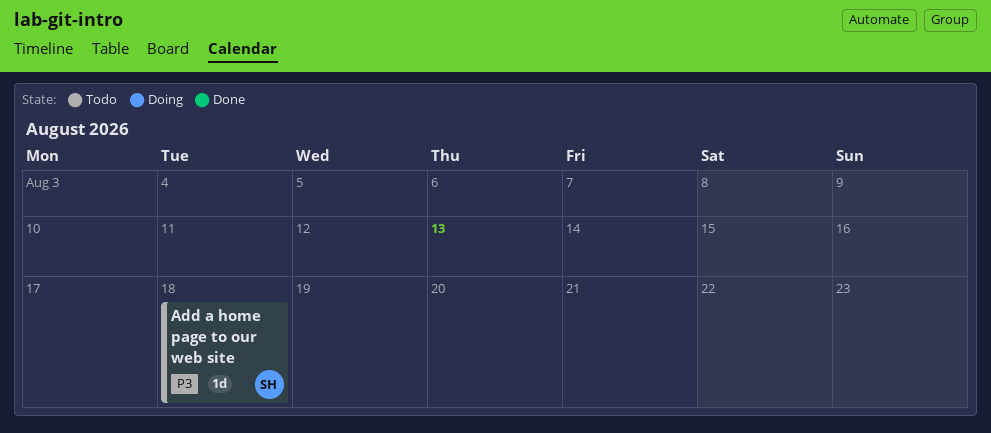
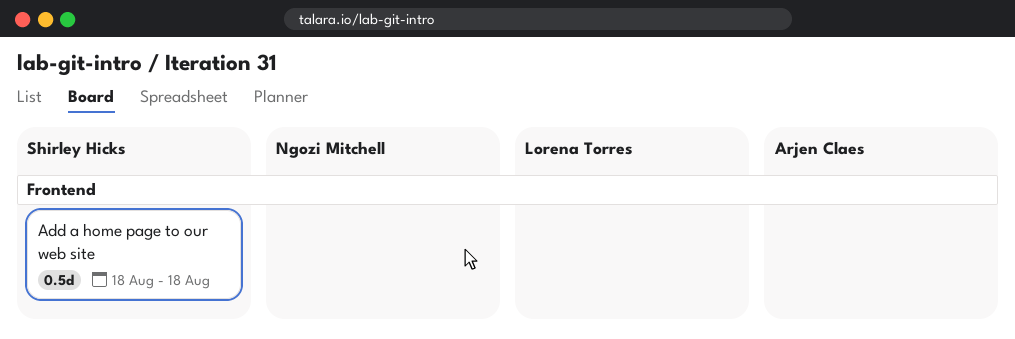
Add a home page to our web site, estimate: 1d -> 0.5d

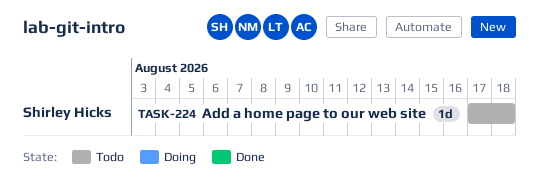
Add a home page to our web site, estimate: 0.5d -> 1d
Add a home page to our web site, start: Aug 18 -> Aug 17

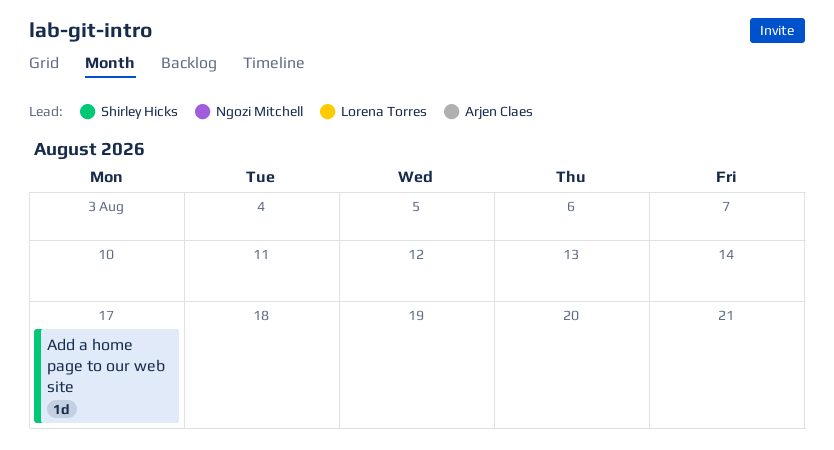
Add a home page to our web site, due: Aug 18 -> Aug 17

